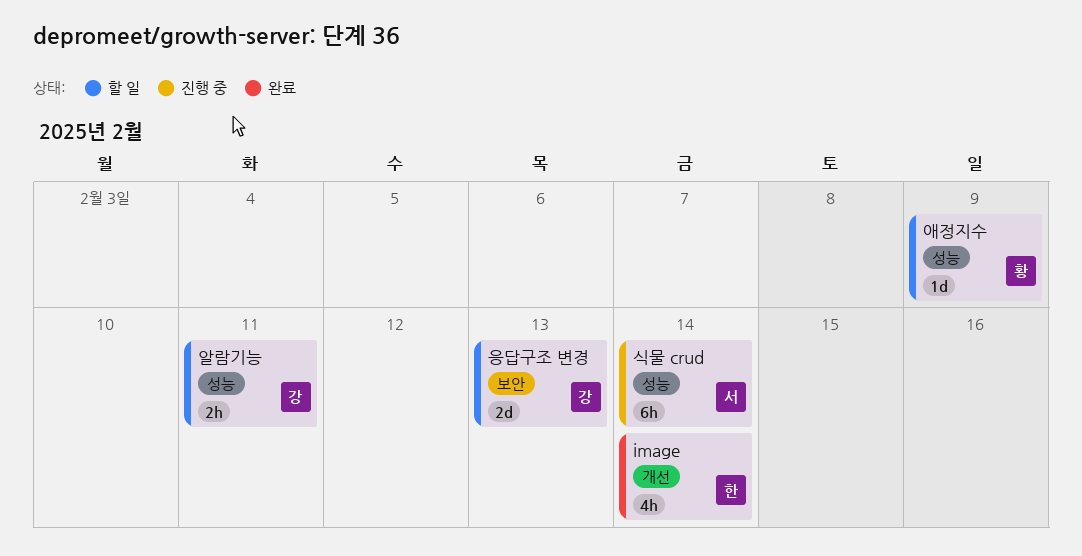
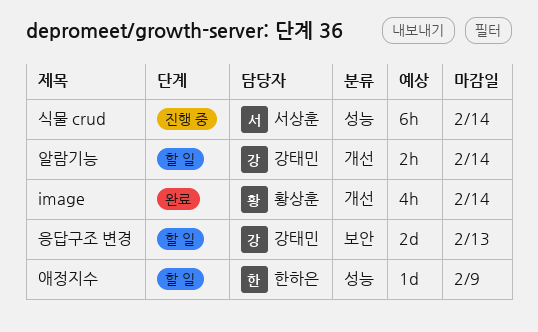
image, owner: 한하은 -> 황상훈
알람기능, label: 성능 -> 개선
알람기능, due: Feb 11 -> Feb 14
애정지수, owner: 황상훈 -> 한하은

